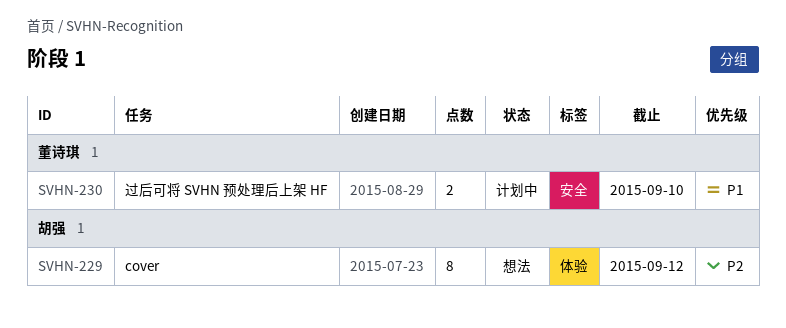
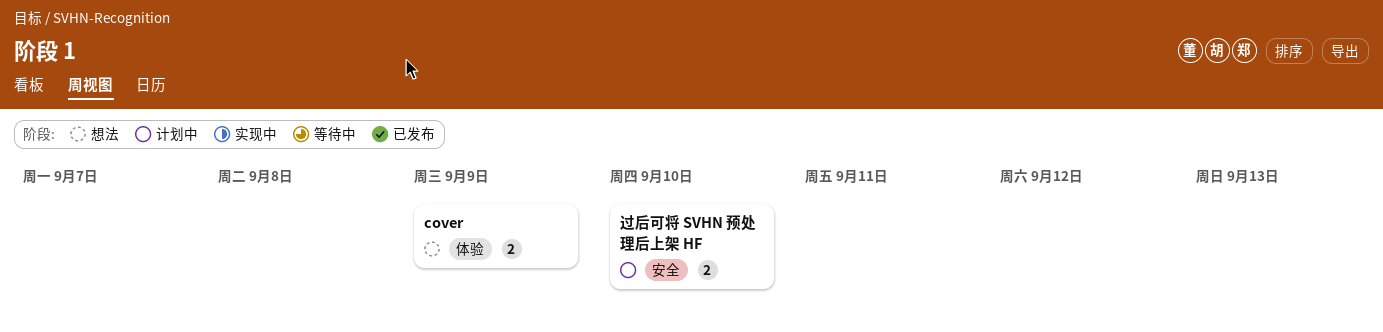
cover, estimate: 8 -> 2
cover, due: Sep 12 -> Sep 9

